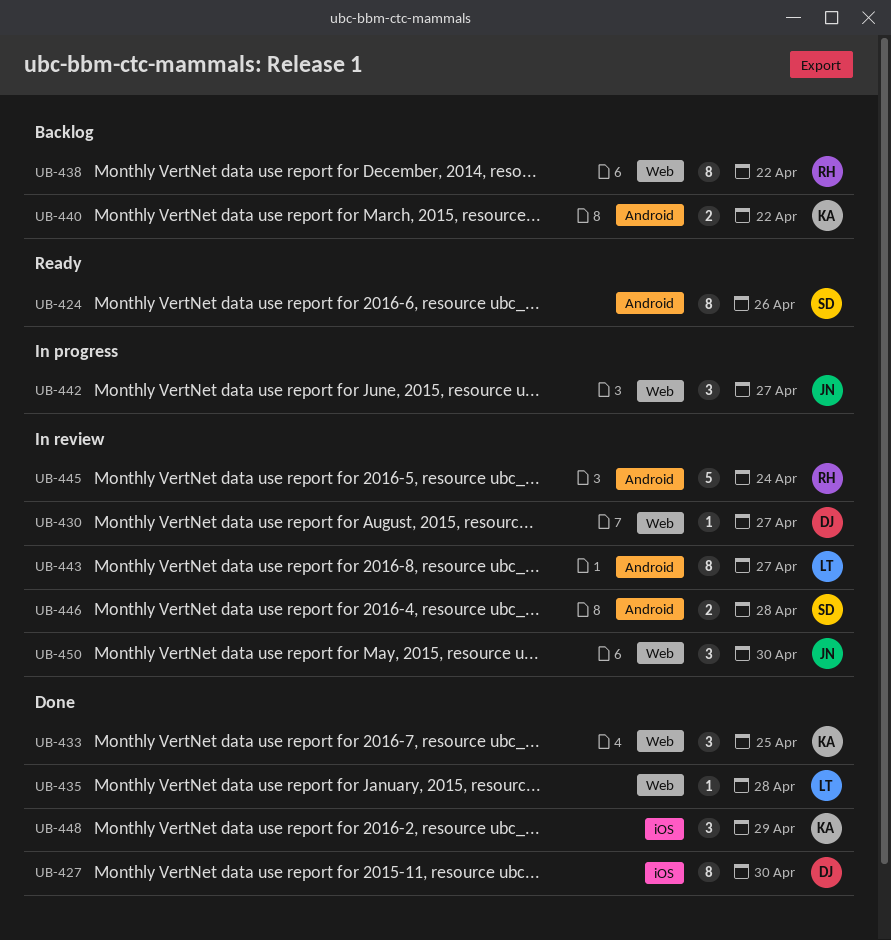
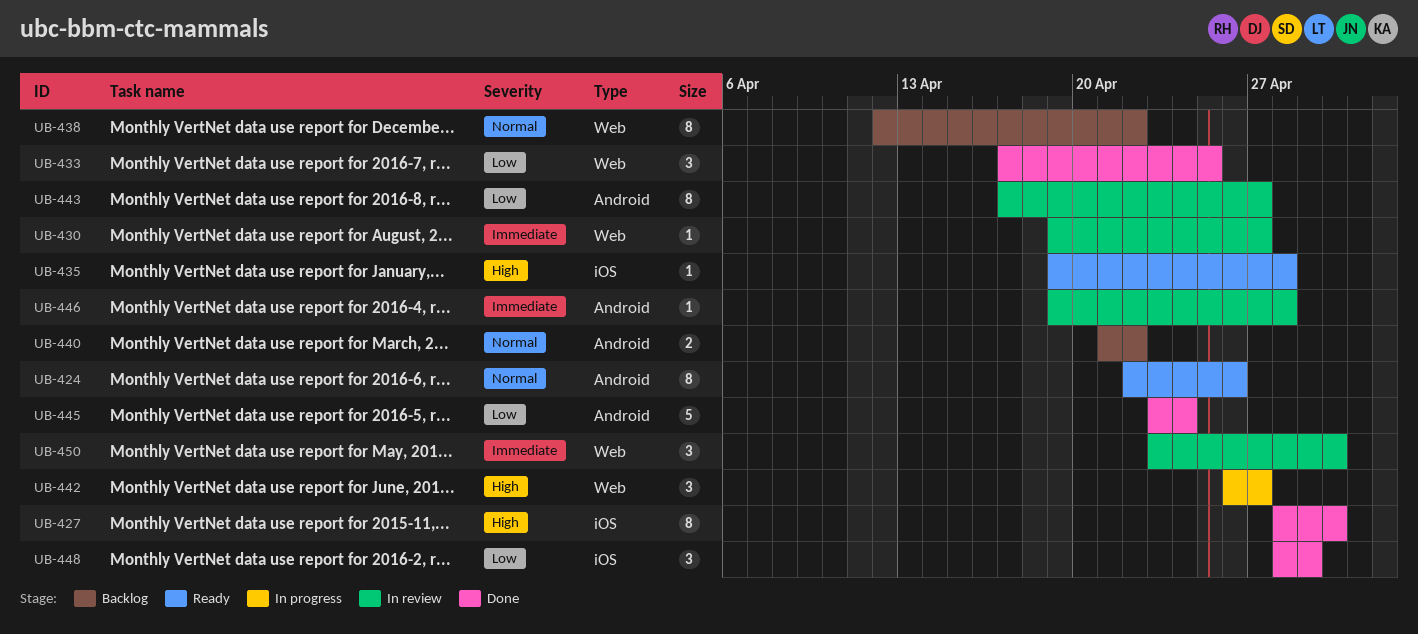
UB-435, status: Done -> Ready
UB-435, label: Web -> iOS
UB-445, status: In review -> Done
UB-446, estimate: 2 -> 1

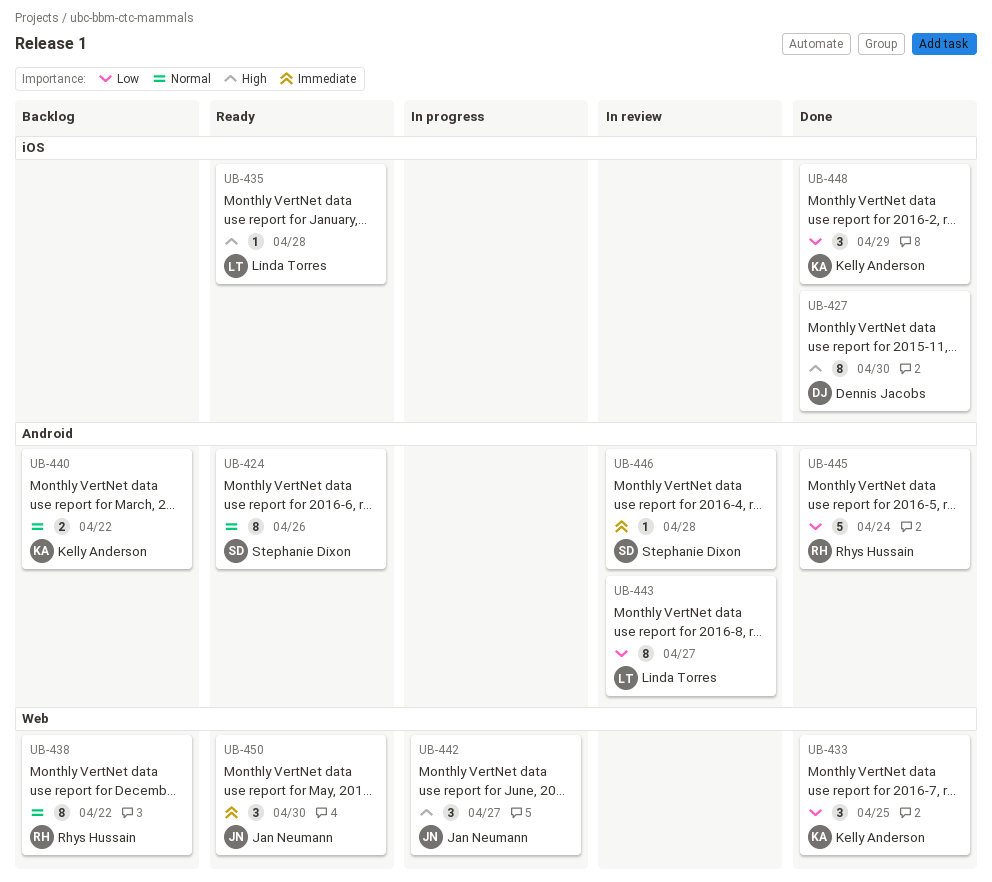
UB-430: present -> none
UB-450, status: In review -> Ready

